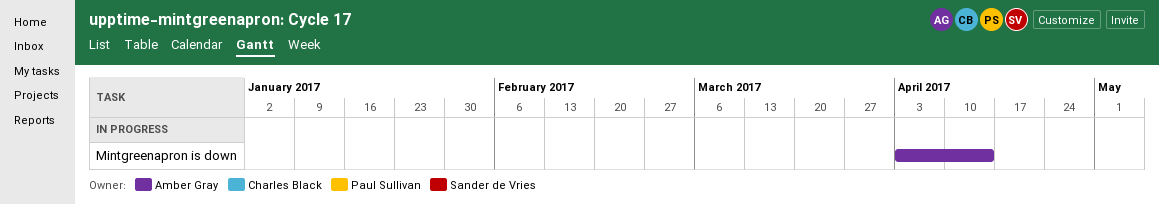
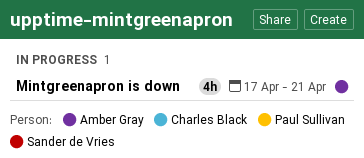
Mintgreenapron is down, start: Apr 3 -> Apr 17
Mintgreenapron is down, due: Apr 14 -> Apr 21

